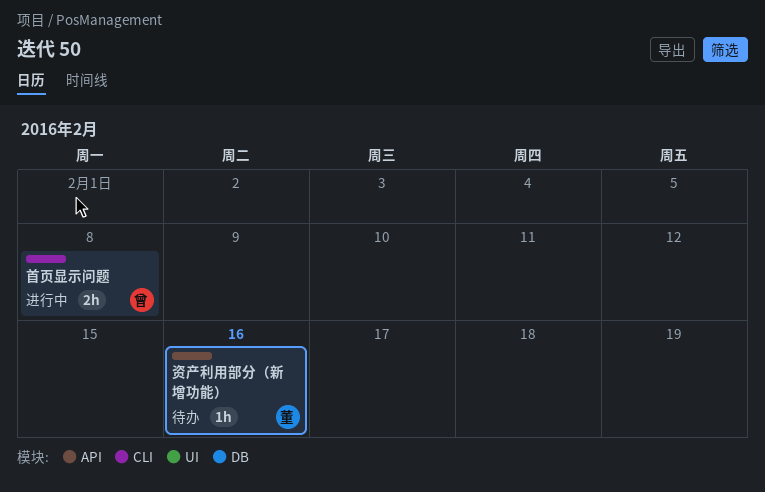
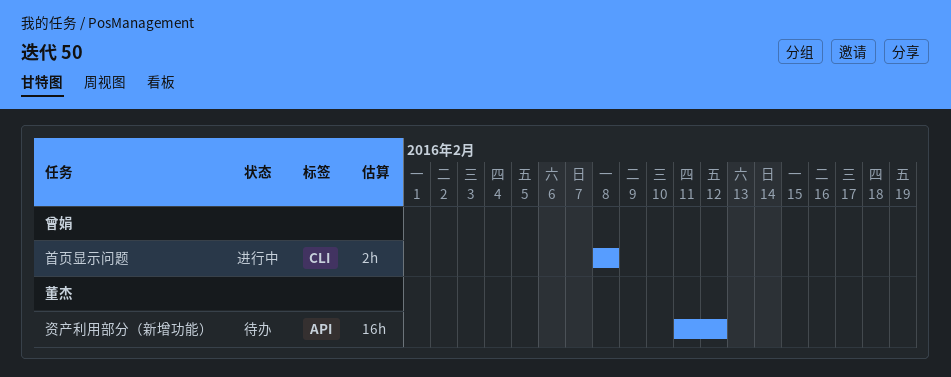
资产利用部分（新增功能）, estimate: 1h -> 16h
资产利用部分（新增功能）, due: Feb 16 -> Feb 12

